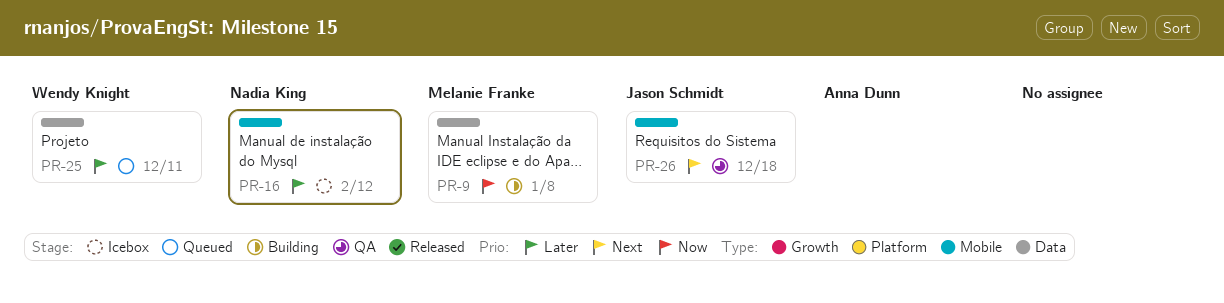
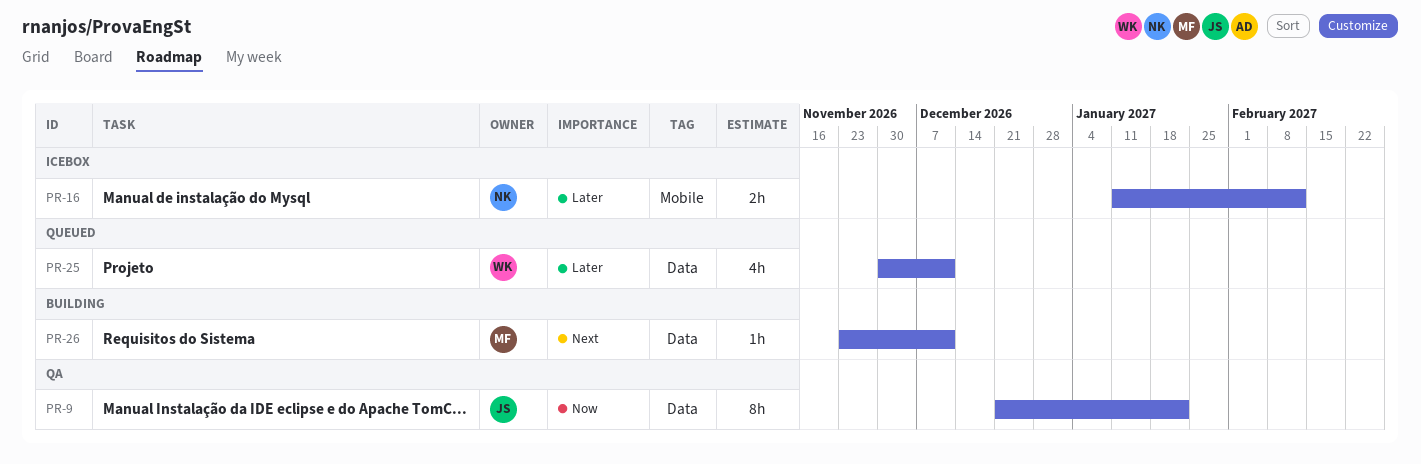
PR-9, status: Building -> QA
PR-9, owner: Melanie Franke -> Jason Schmidt
PR-9, due: Jan 8 -> Jan 22
PR-26, status: QA -> Building
PR-26, owner: Jason Schmidt -> Melanie Franke
PR-26, label: Mobile -> Data
PR-26, due: Dec 18 -> Dec 11

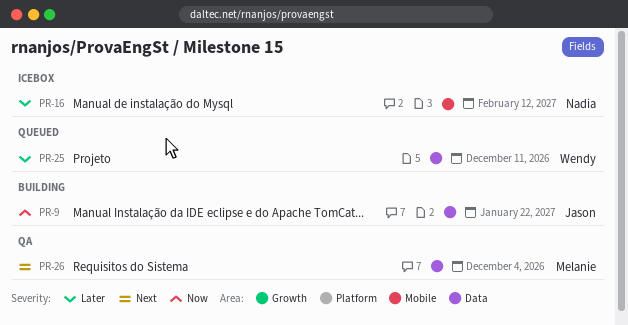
PR-9, status: QA -> Building
PR-26, status: Building -> QA
PR-26, due: Dec 11 -> Dec 4

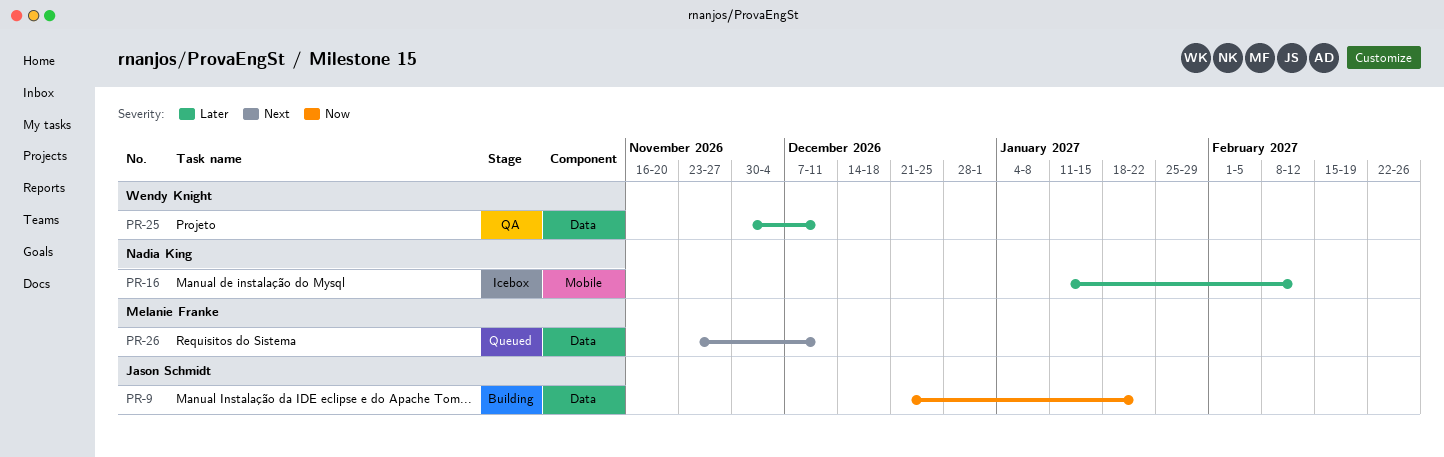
PR-25, status: Queued -> QA
PR-26, status: QA -> Queued
PR-26, due: Dec 4 -> Dec 11

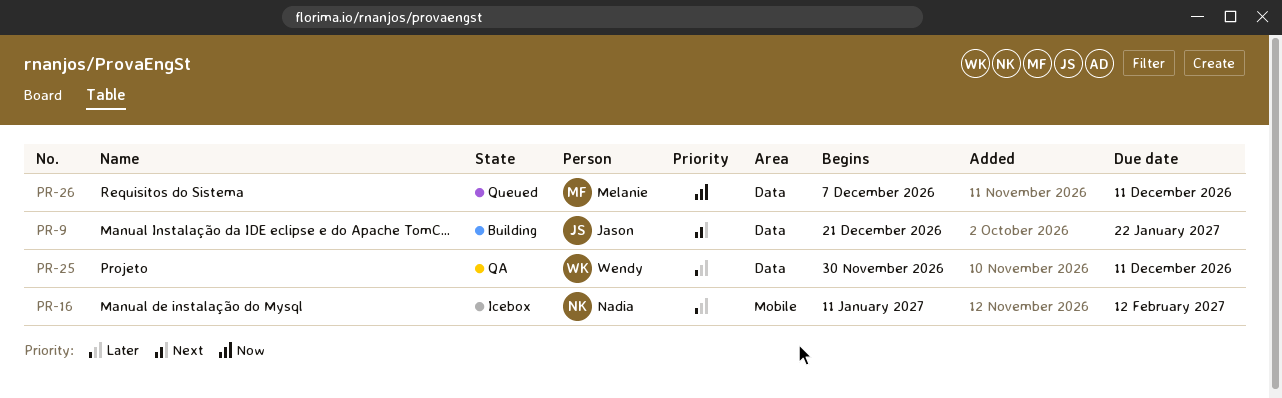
PR-9, priority: Now -> Next
PR-26, priority: Next -> Now
PR-26, start: Nov 23 -> Dec 7

